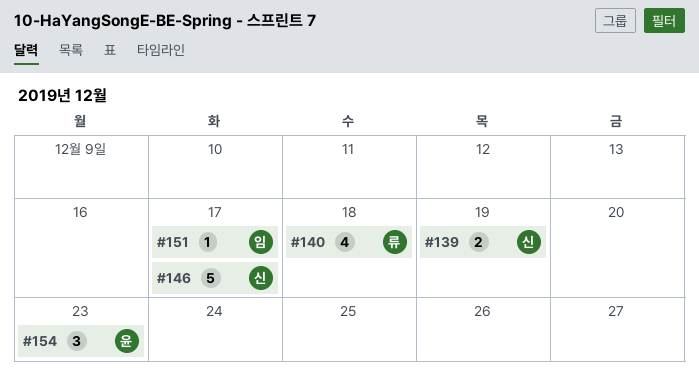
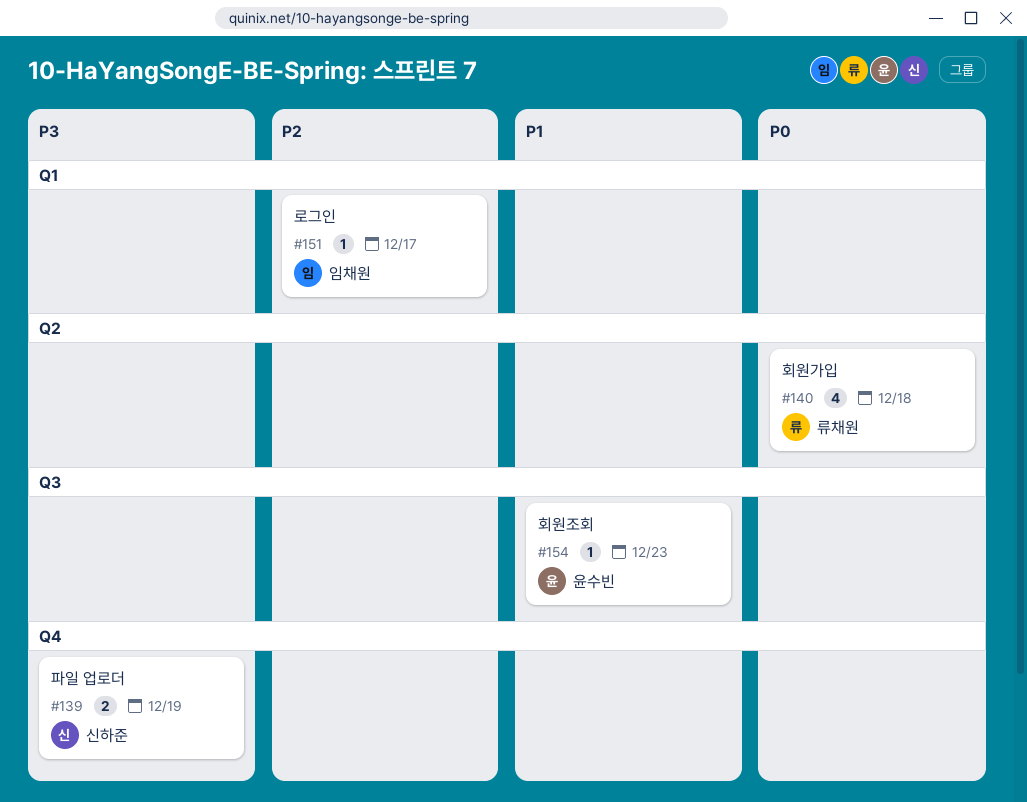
#146: present -> none
#154, estimate: 3 -> 1

